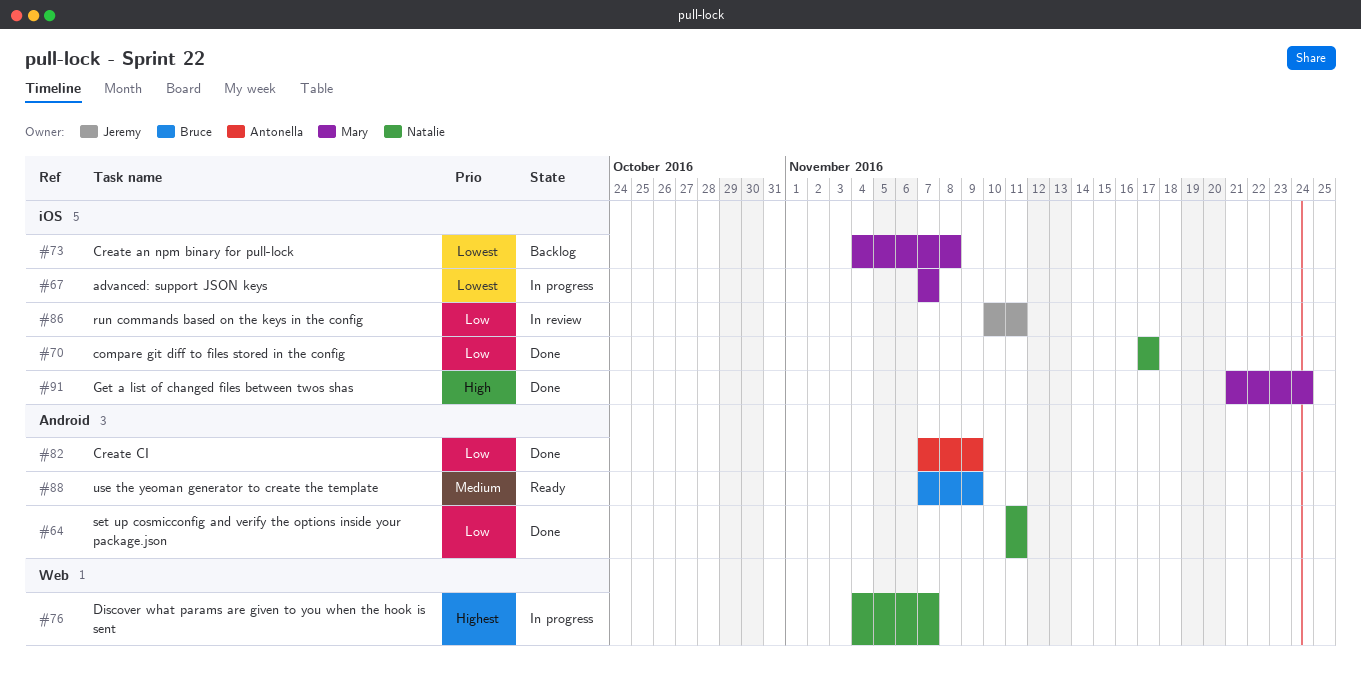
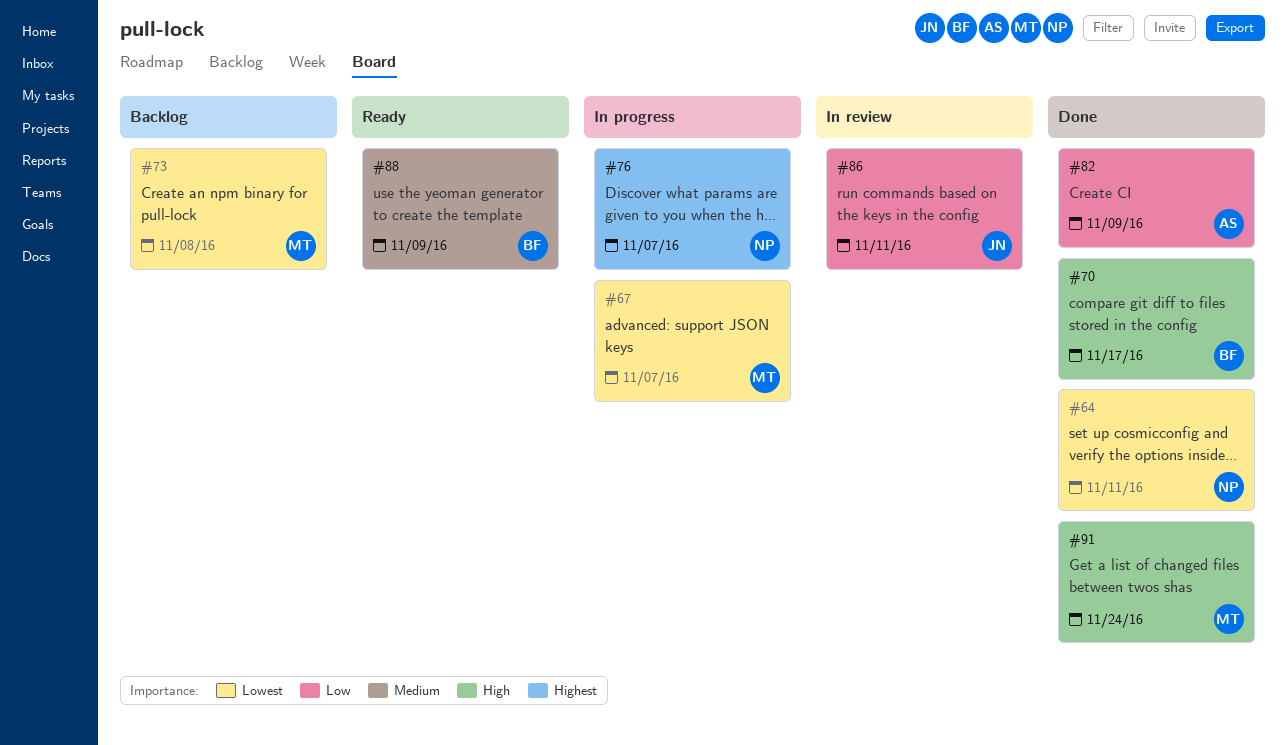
#64, priority: Low -> Lowest
#70, owner: Natalie -> Bruce
#70, priority: Low -> High

